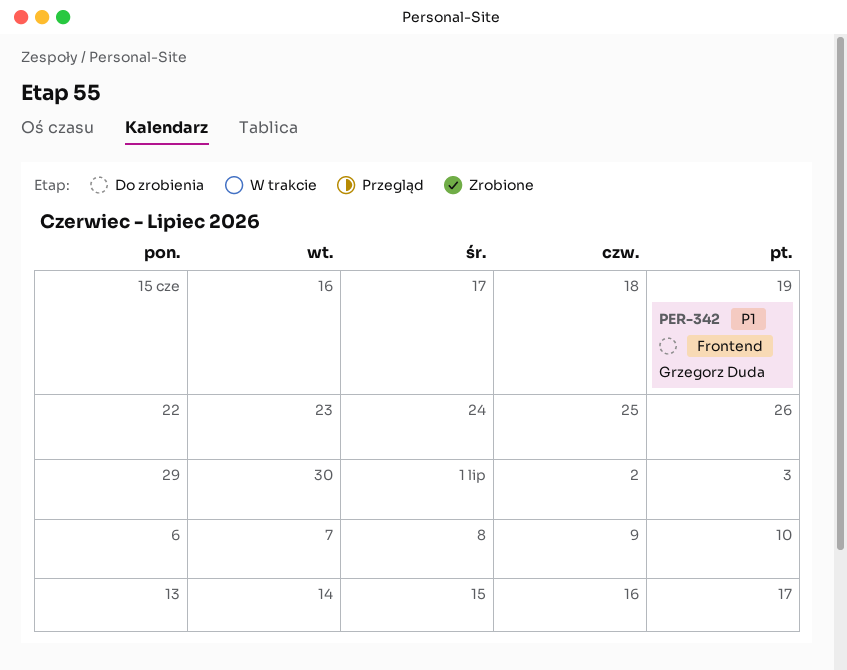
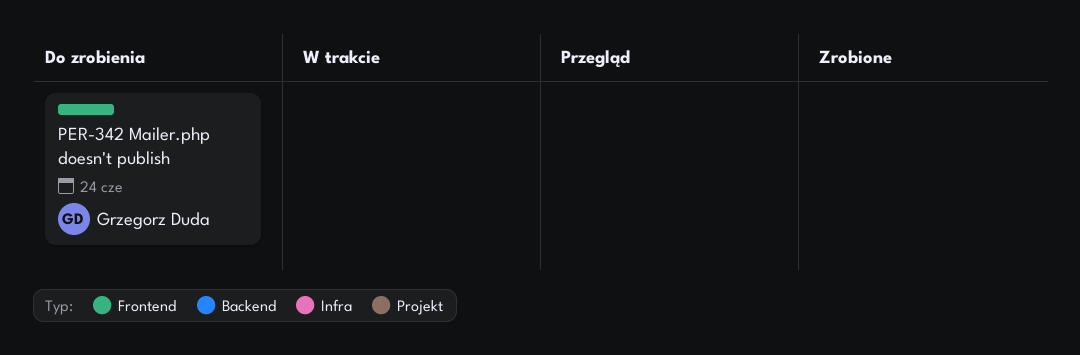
PER-342, due: Jun 19 -> Jun 24

